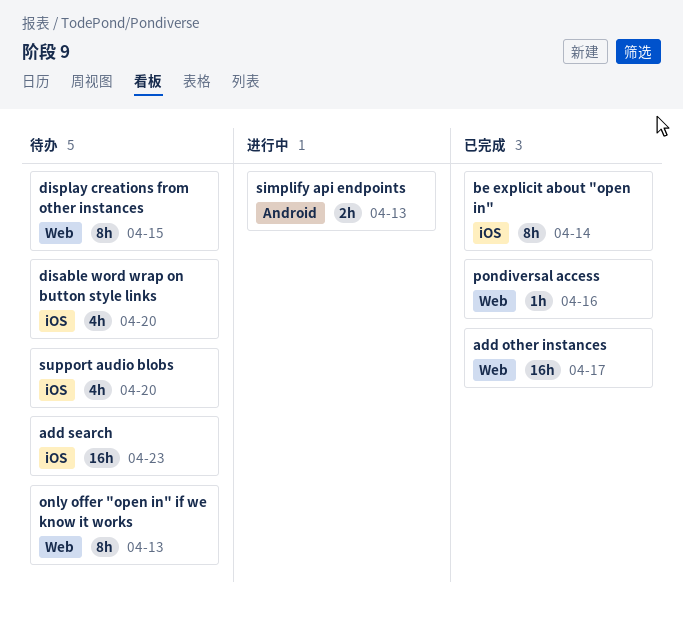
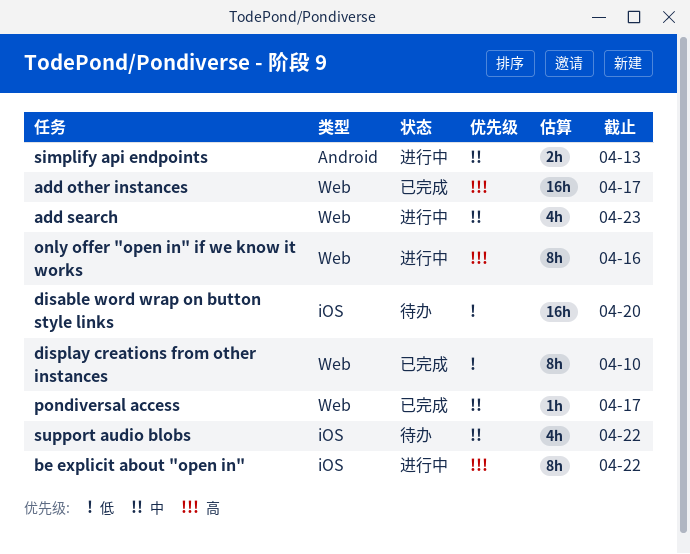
add search, status: 待办 -> 进行中
add search, label: iOS -> Web
add search, estimate: 16h -> 4h
be explicit about "open in", status: 已完成 -> 进行中
be explicit about "open in", due: Apr 14 -> Apr 22
disable word wrap on button style links, estimate: 4h -> 16h
display creations from other instances, status: 待办 -> 已完成
display creations from other instances, due: Apr 15 -> Apr 10
only offer "open in" if we know it works, status: 待办 -> 进行中
only offer "open in" if we know it works, due: Apr 13 -> Apr 16
pondiversal access, due: Apr 16 -> Apr 17
support audio blobs, due: Apr 20 -> Apr 22

